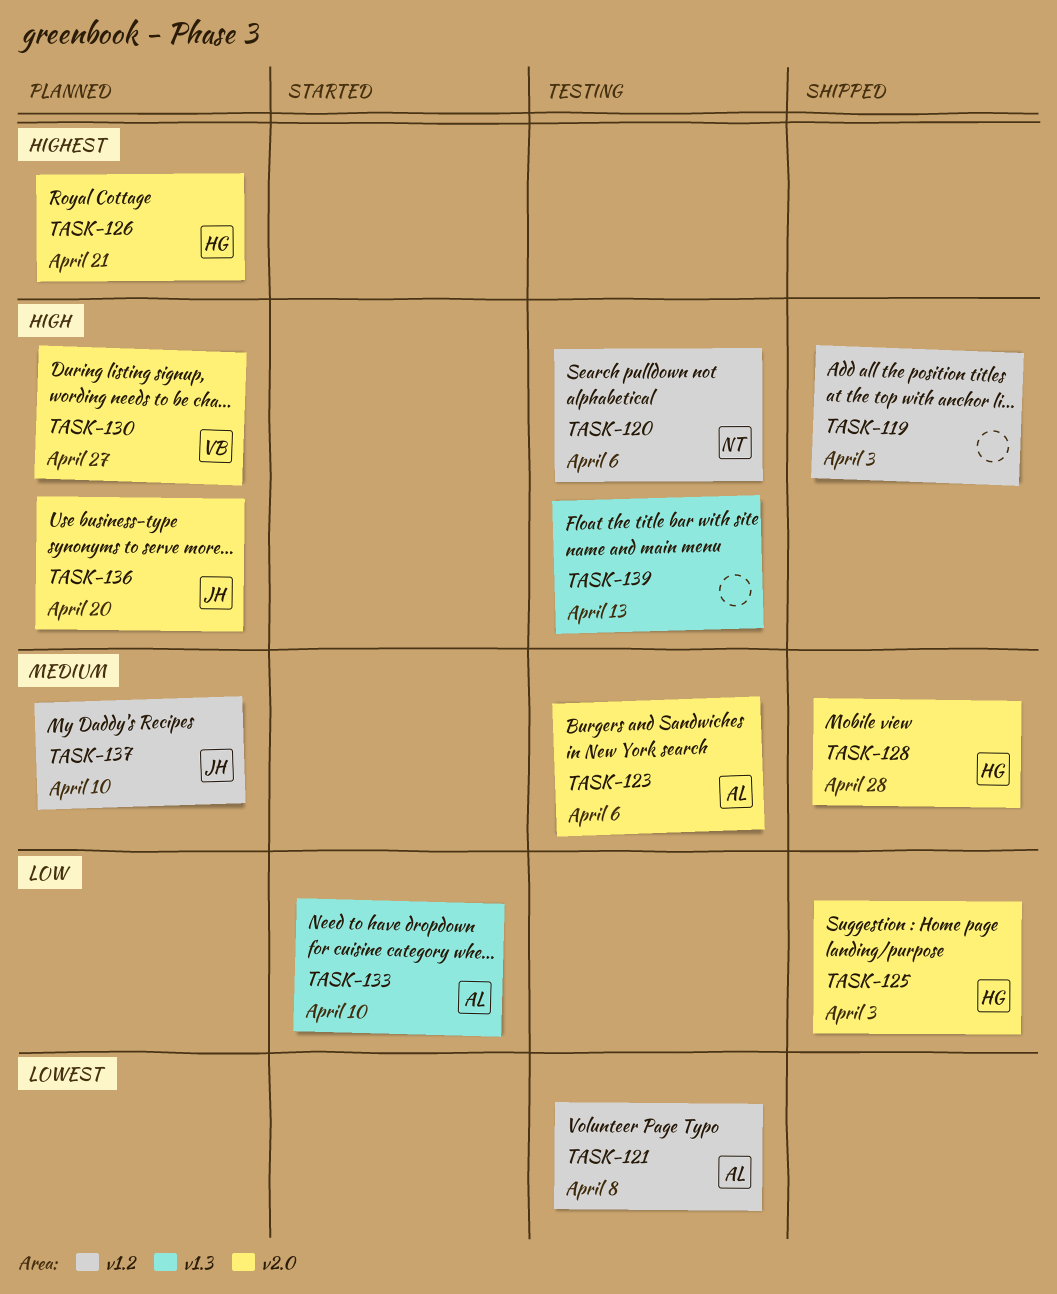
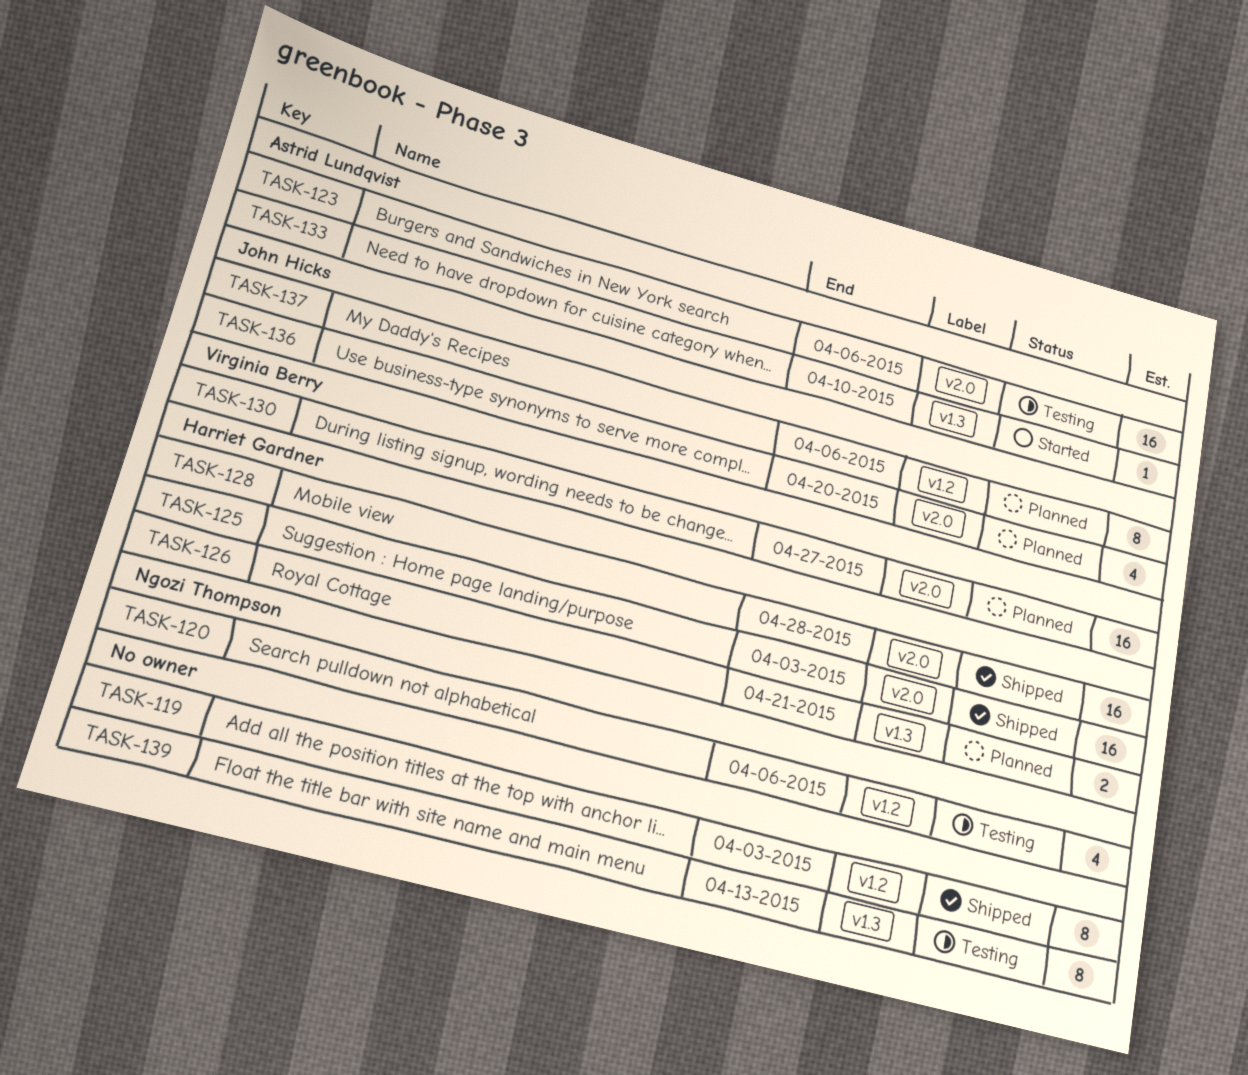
TASK-121: present -> none
TASK-126, label: v2.0 -> v1.3
TASK-137, due: Apr 10 -> Apr 6

